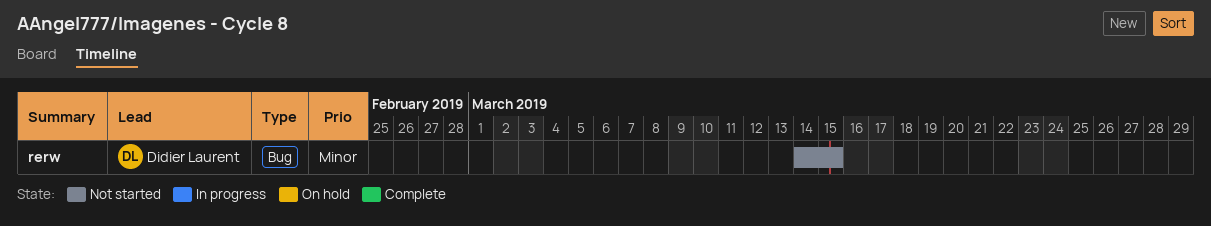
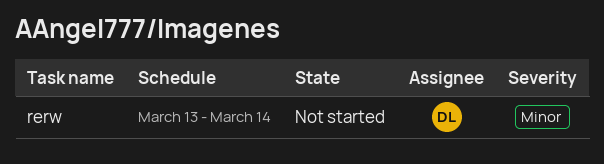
rerw, start: Mar 14 -> Mar 13
rerw, due: Mar 15 -> Mar 14

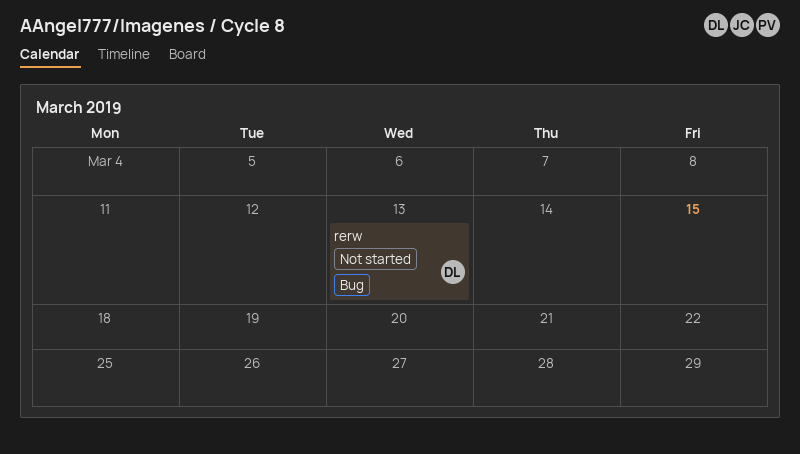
rerw, due: Mar 14 -> Mar 13

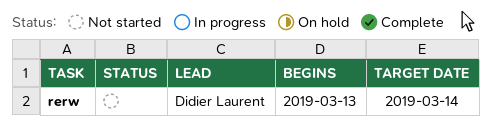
rerw, due: Mar 13 -> Mar 14

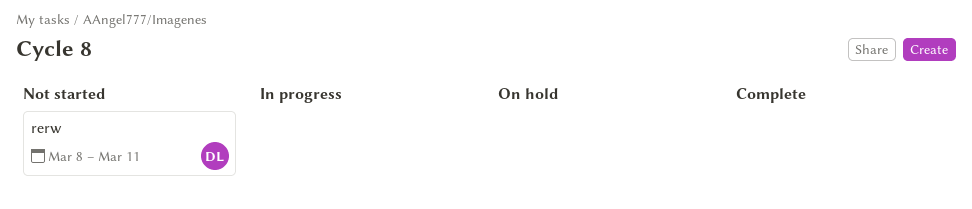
rerw, start: Mar 13 -> Mar 8
rerw, due: Mar 14 -> Mar 11

